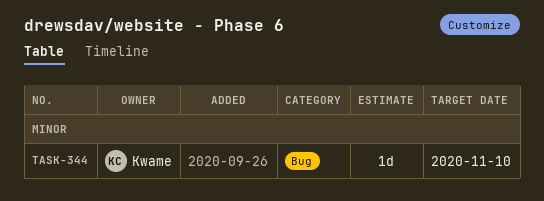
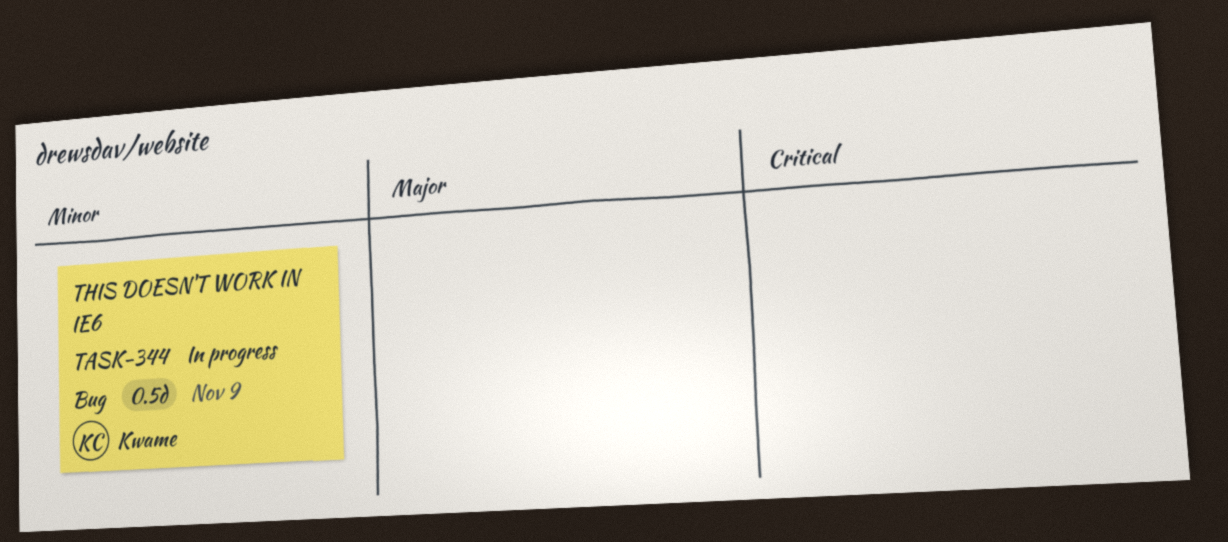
TASK-344, estimate: 1d -> 0.5d
TASK-344, due: Nov 10 -> Nov 9

